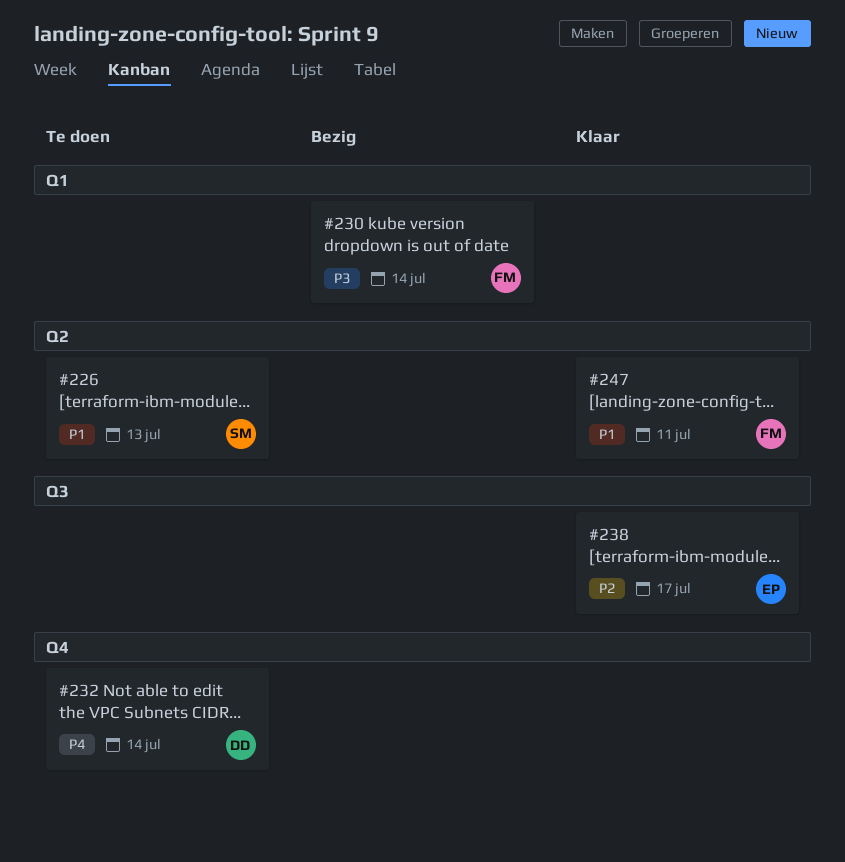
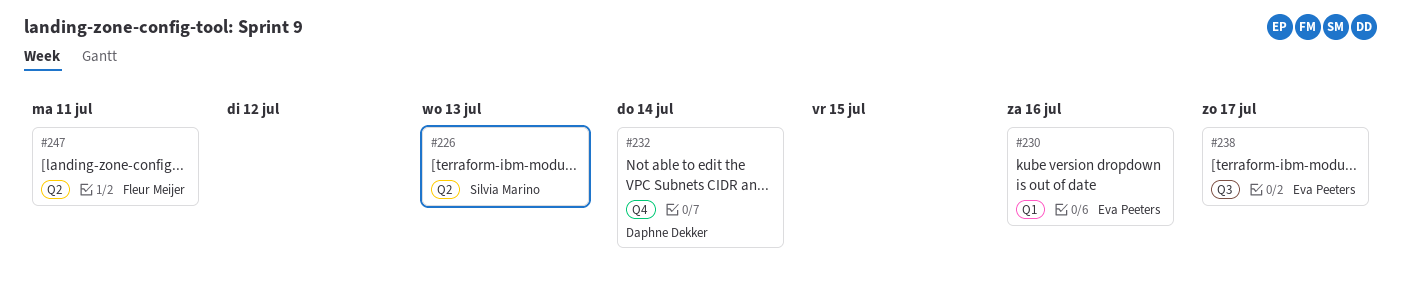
#230, owner: Fleur Meijer -> Eva Peeters
#230, due: Jul 14 -> Jul 16

